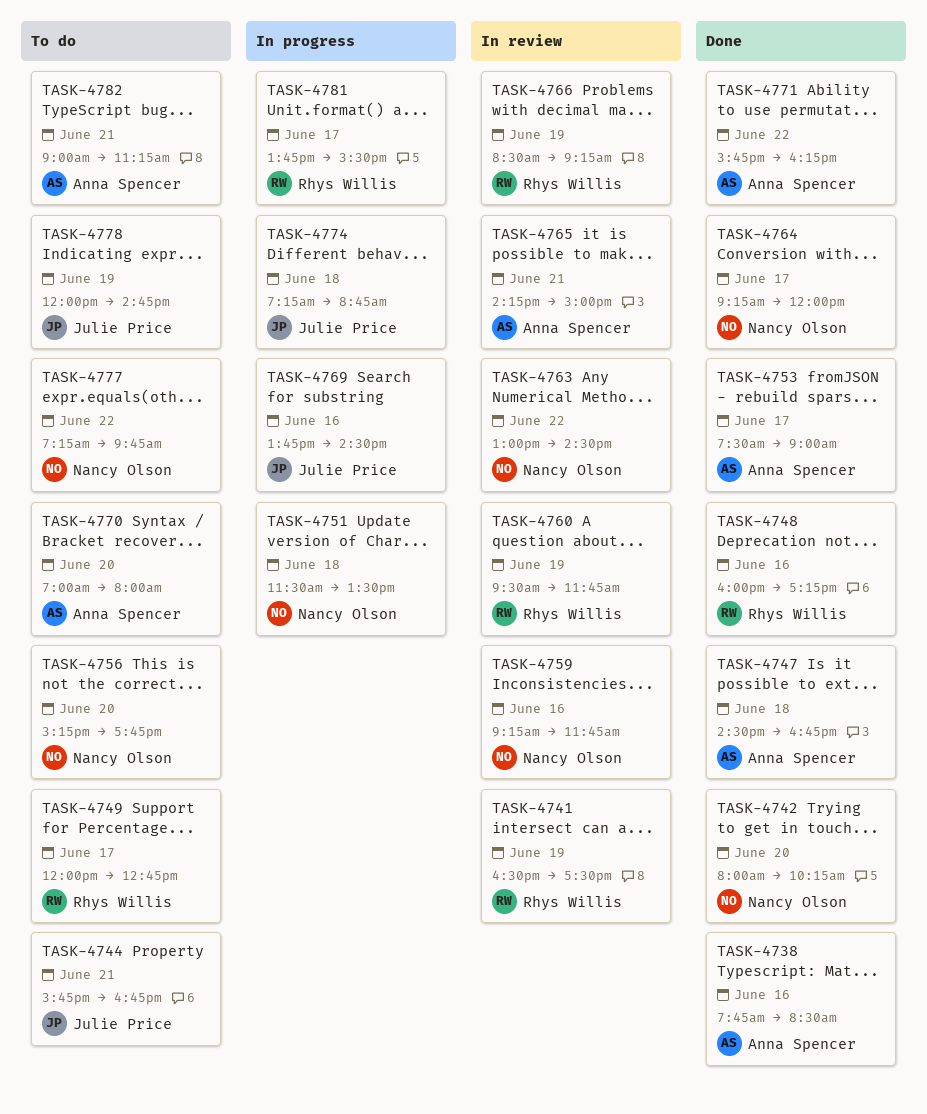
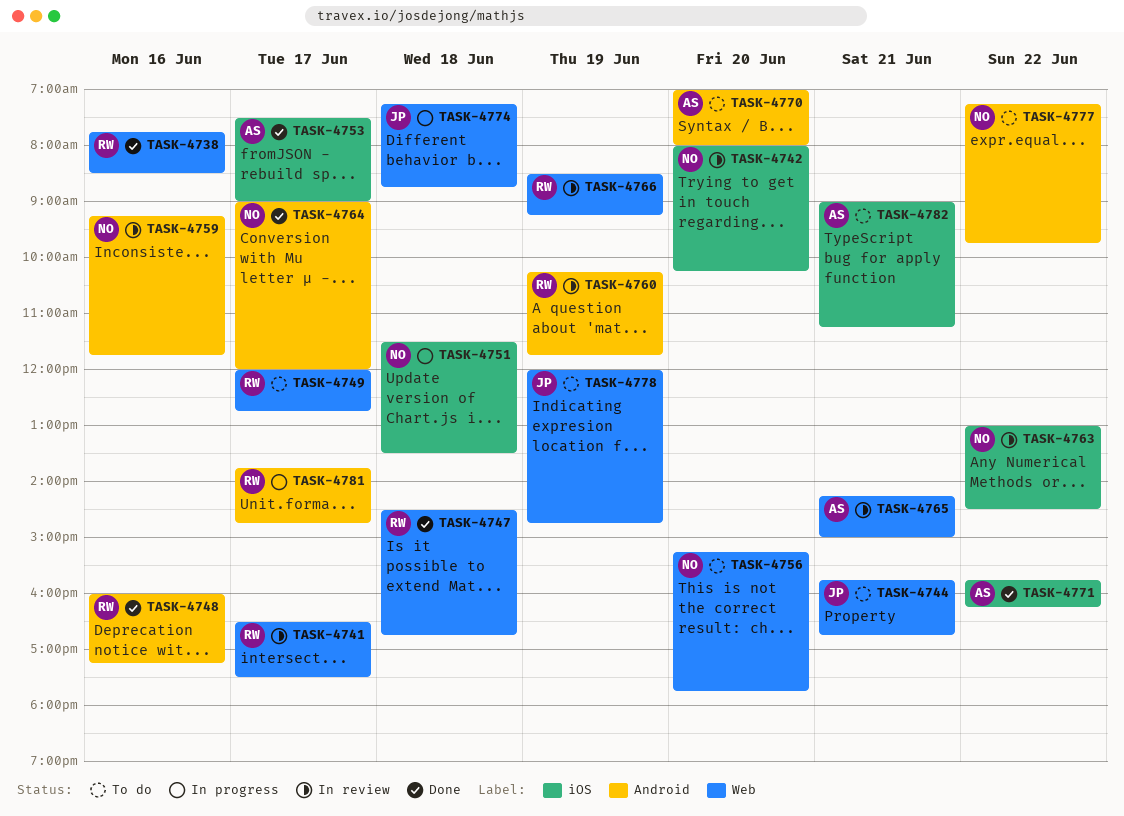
TASK-4738, owner: Anna Spencer -> Rhys Willis
TASK-4741, day: Jun 19 -> Jun 17
TASK-4742, status: Done -> In review
TASK-4747, owner: Anna Spencer -> Rhys Willis
TASK-4760, begins: 09:30 -> 10:15
TASK-4764, begins: 09:15 -> 09:00
TASK-4769: present -> none
TASK-4781, ends: 15:30 -> 14:45

